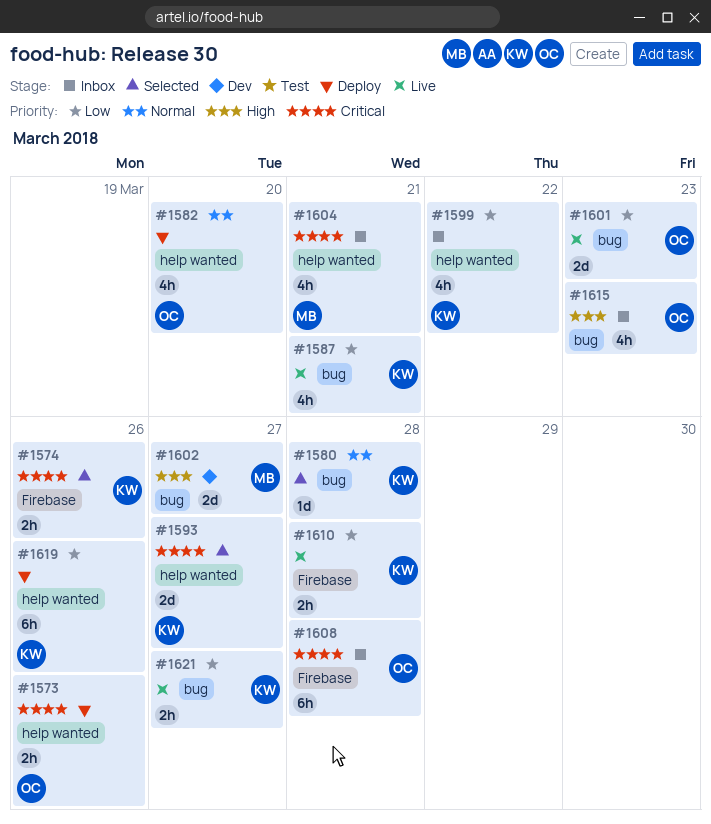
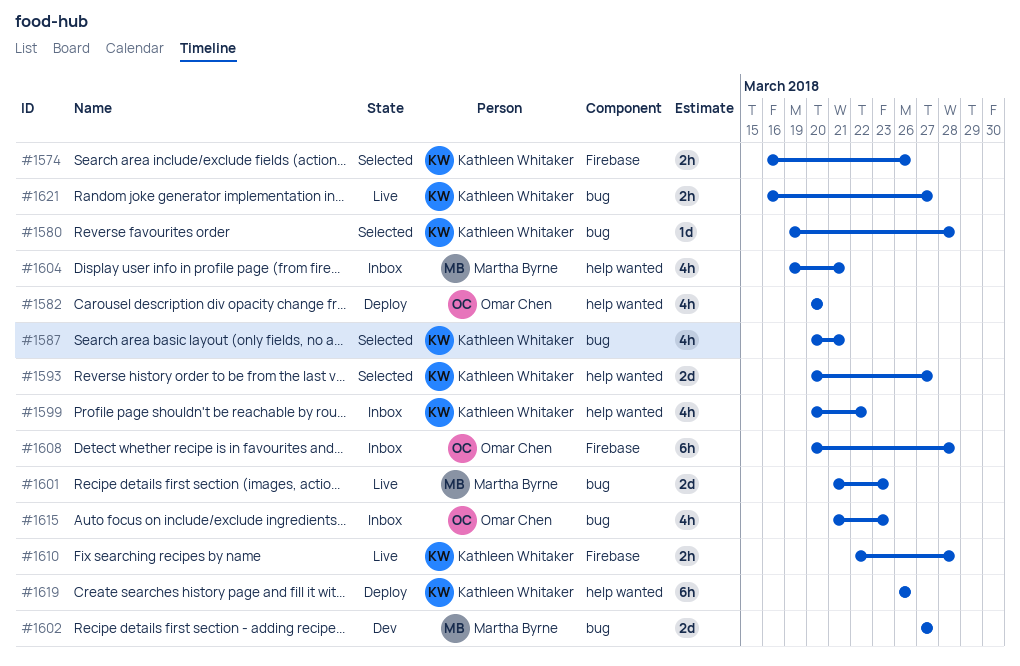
#1573: present -> none
#1587, status: Live -> Selected
#1601, owner: Omar Chen -> Martha Byrne

